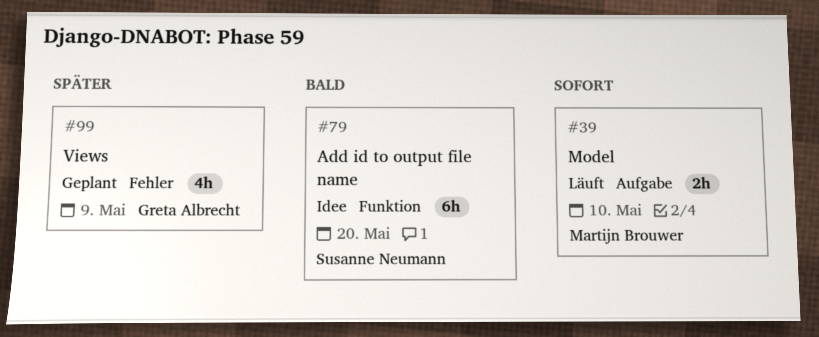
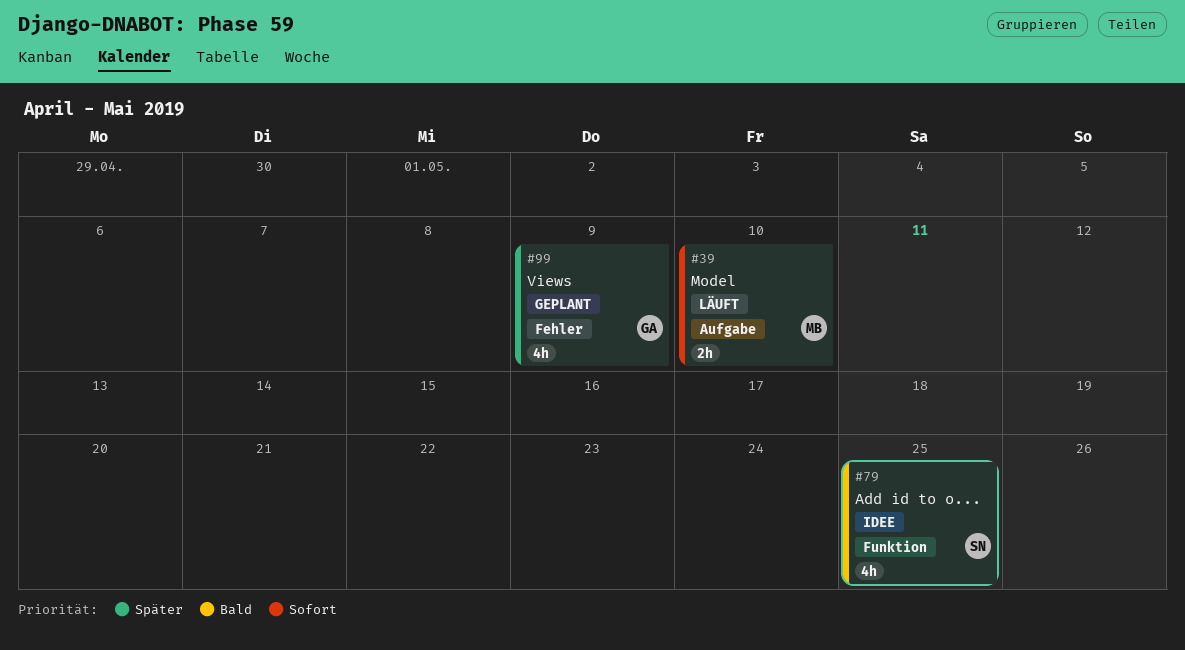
#79, estimate: 6h -> 4h
#79, due: May 20 -> May 25

